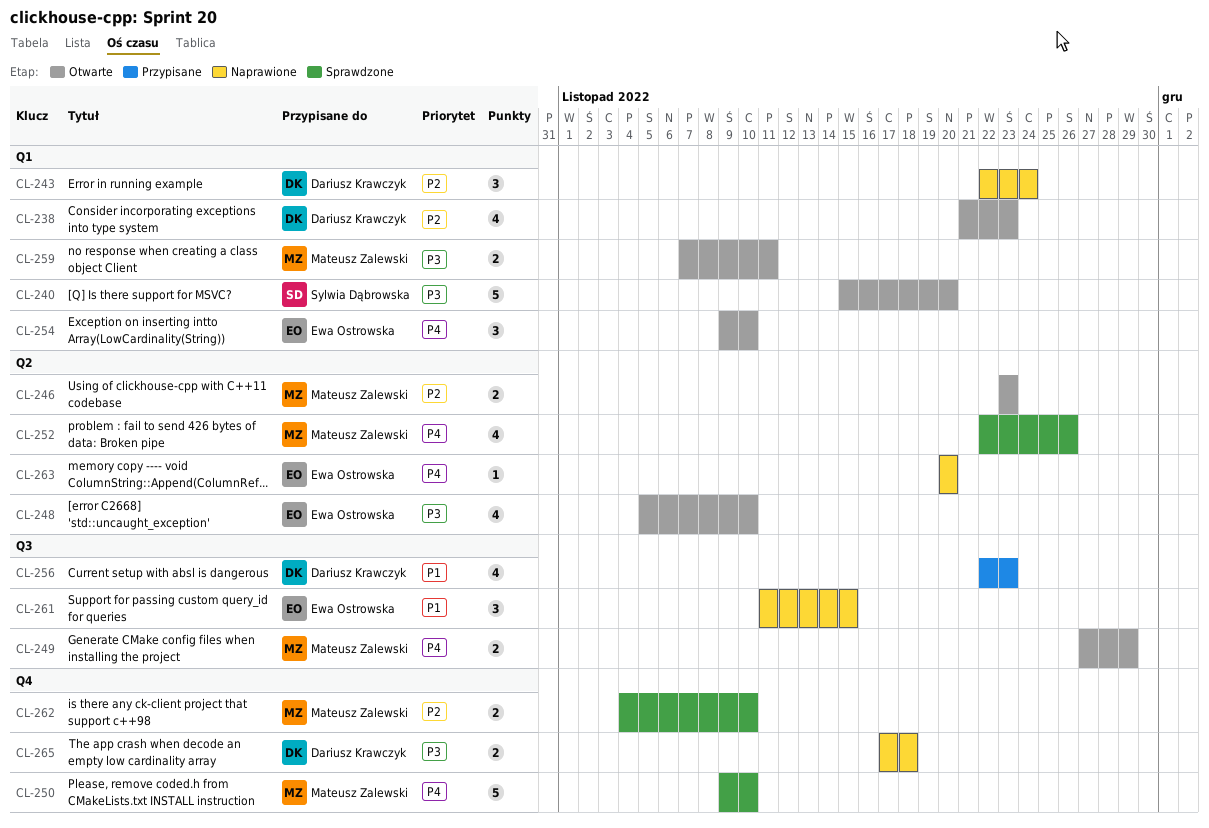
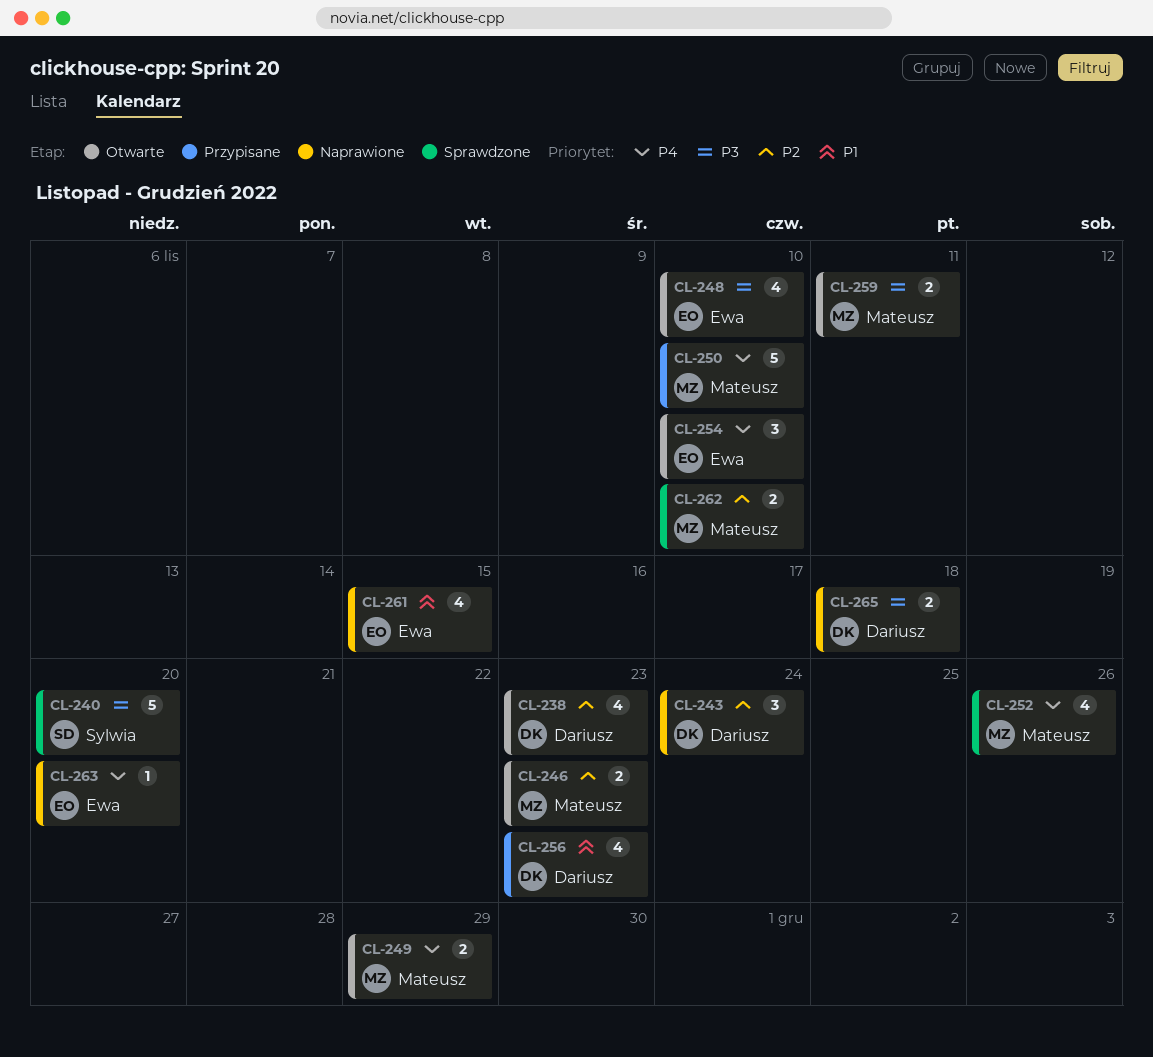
CL-240, status: Otwarte -> Sprawdzone
CL-250, status: Sprawdzone -> Przypisane
CL-261, estimate: 3 -> 4

